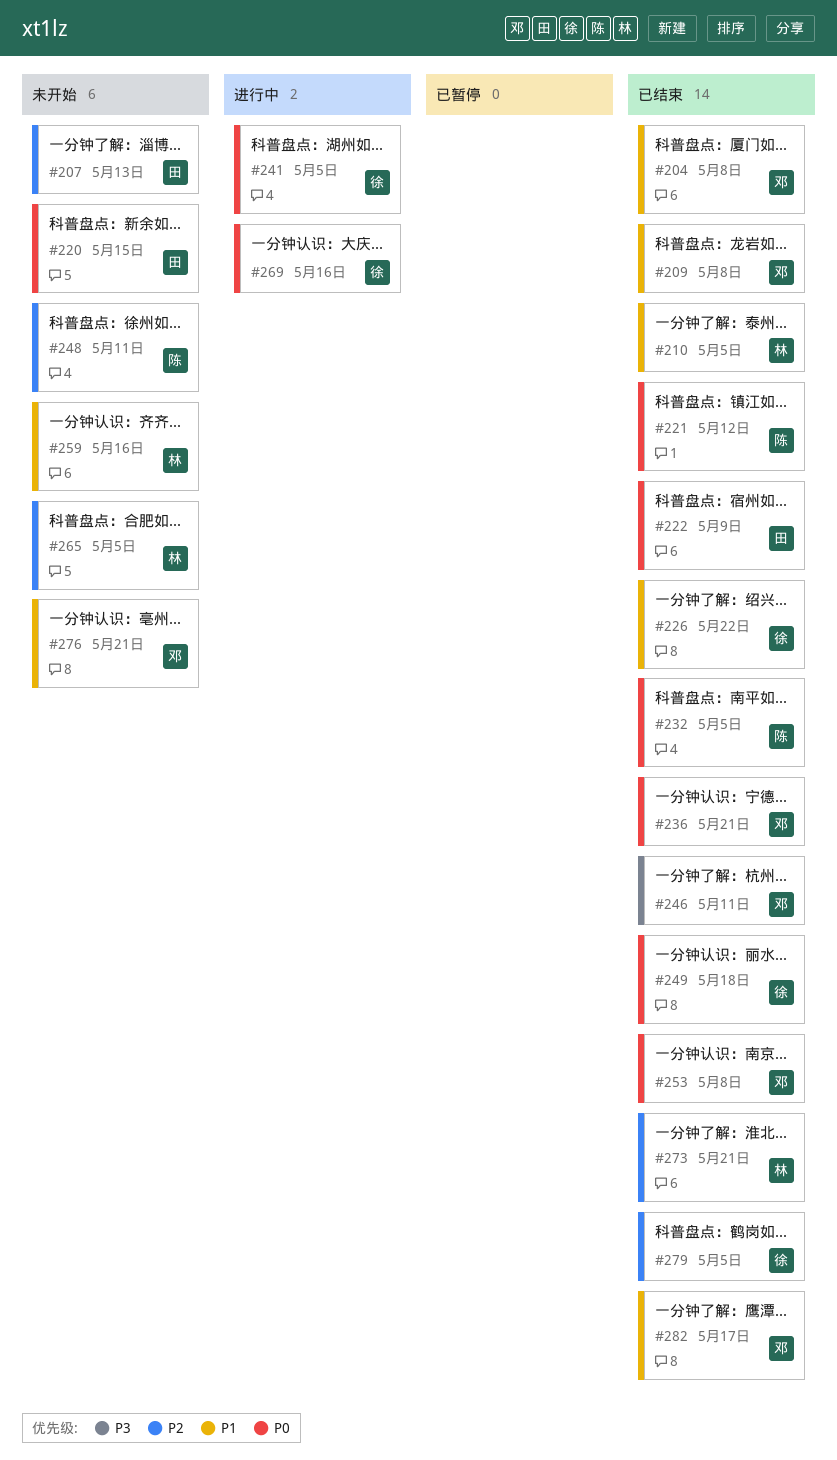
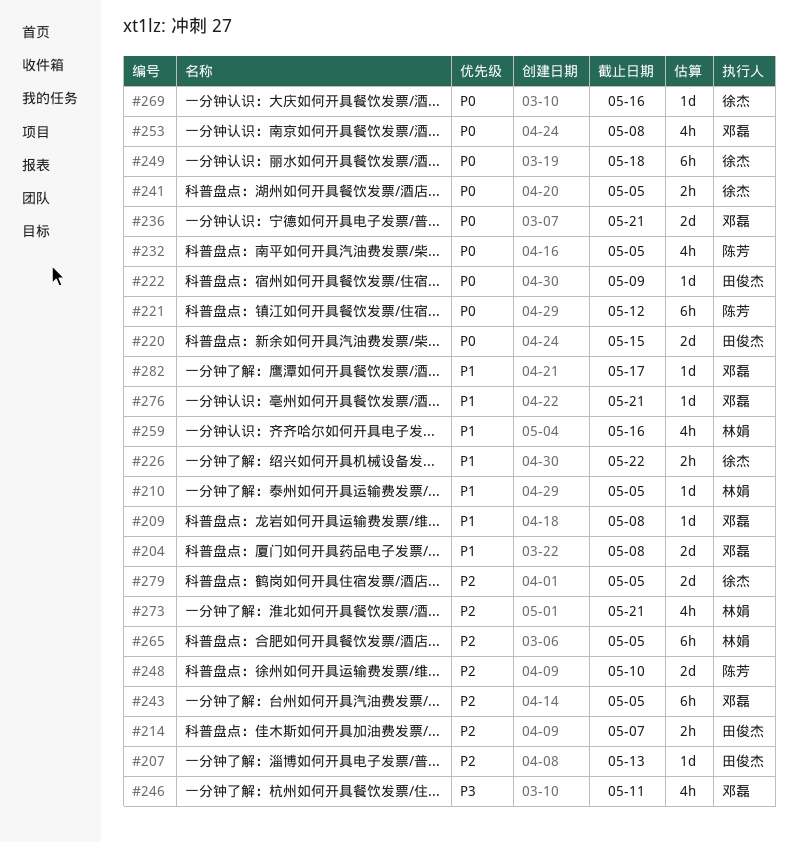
#214: none -> present
#243: none -> present
#248, due: May 11 -> May 10

